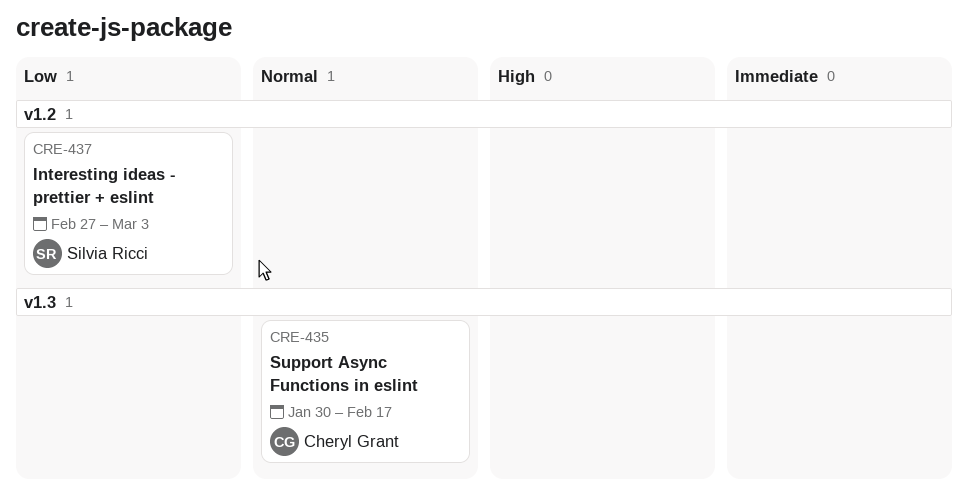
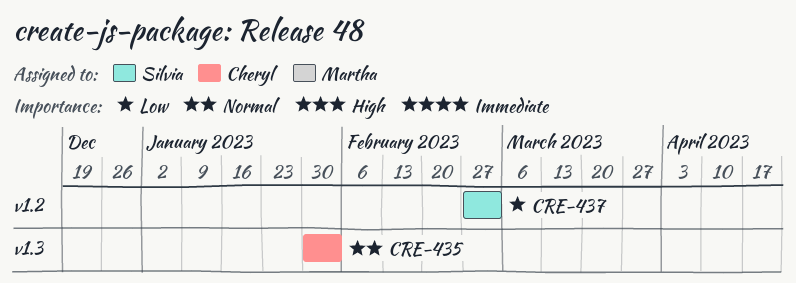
CRE-435, due: Feb 17 -> Feb 3

